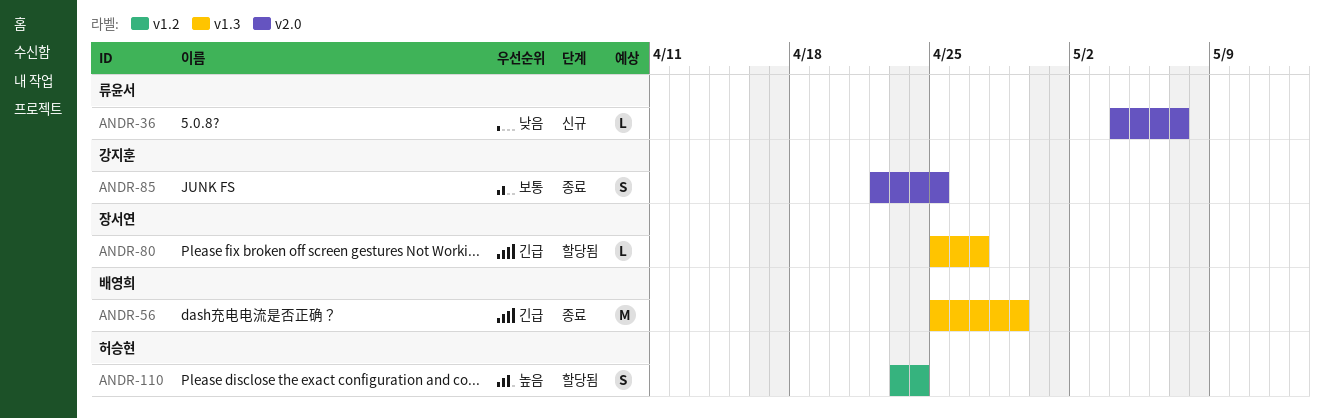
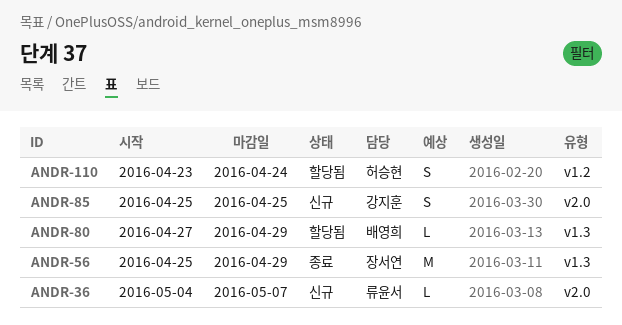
ANDR-56, owner: 배영희 -> 장서연
ANDR-80, owner: 장서연 -> 배영희
ANDR-80, start: Apr 25 -> Apr 27
ANDR-80, due: Apr 27 -> Apr 29
ANDR-85, status: 종료 -> 신규
ANDR-85, start: Apr 22 -> Apr 25

